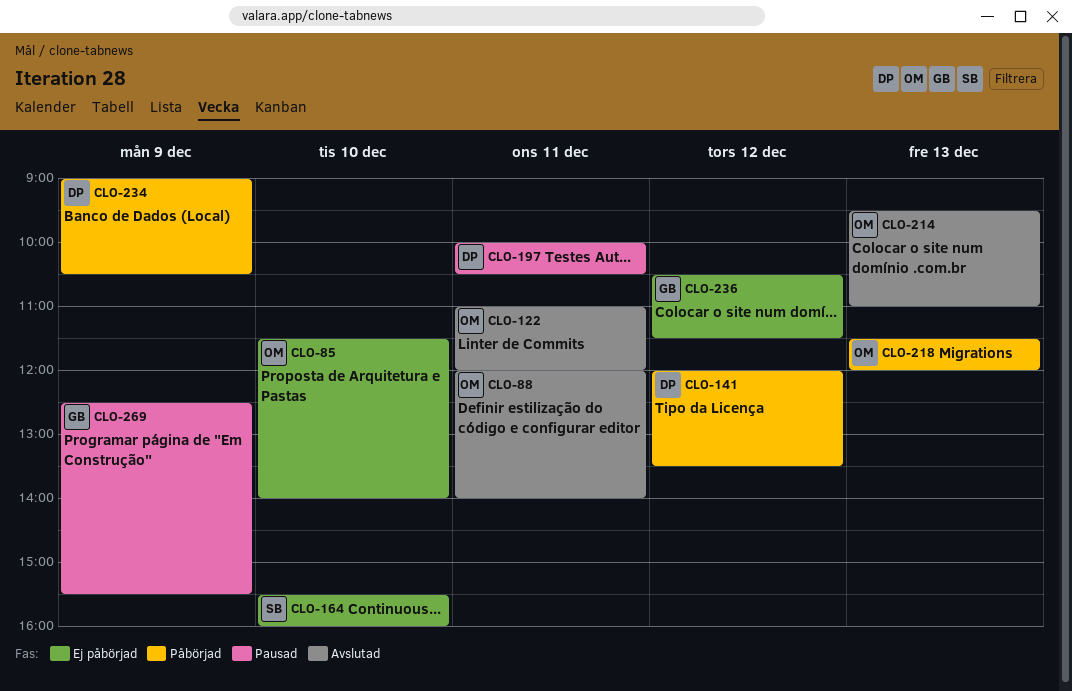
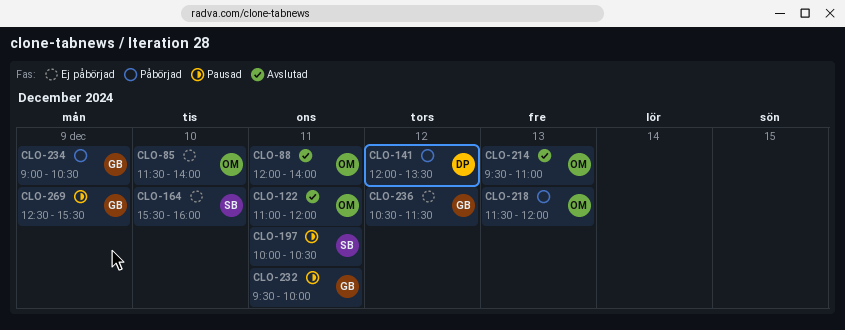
CLO-197, owner: DP -> SB
CLO-232: none -> present
CLO-234, owner: DP -> GB

